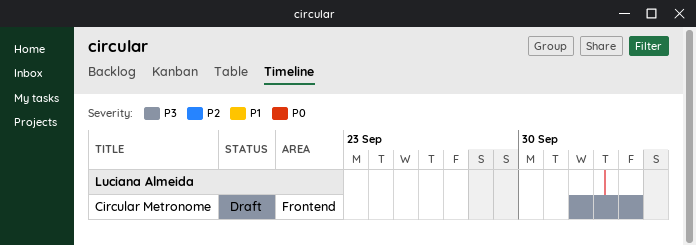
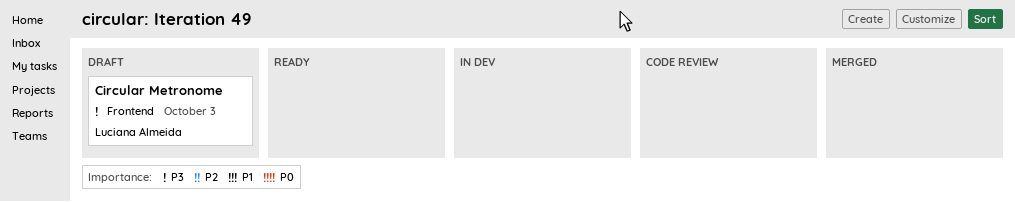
Circular Metronome, due: Oct 4 -> Oct 3

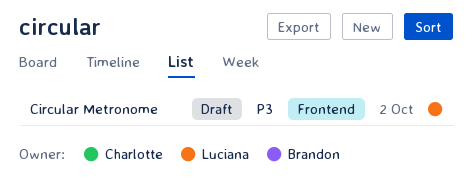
Circular Metronome, due: Oct 3 -> Oct 2

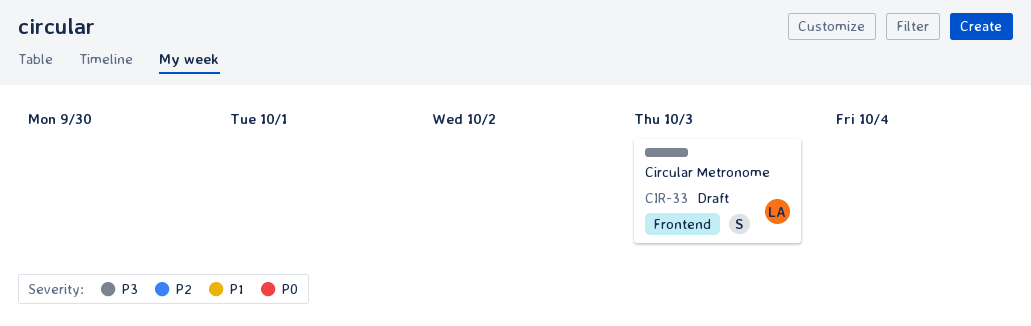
Circular Metronome, due: Oct 2 -> Oct 3

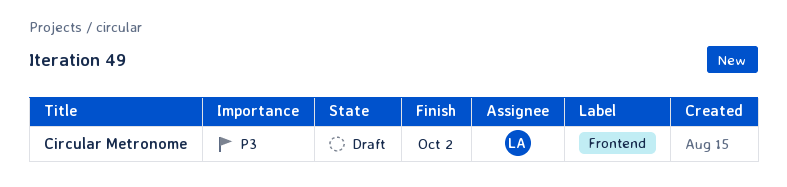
Circular Metronome, due: Oct 3 -> Oct 2

